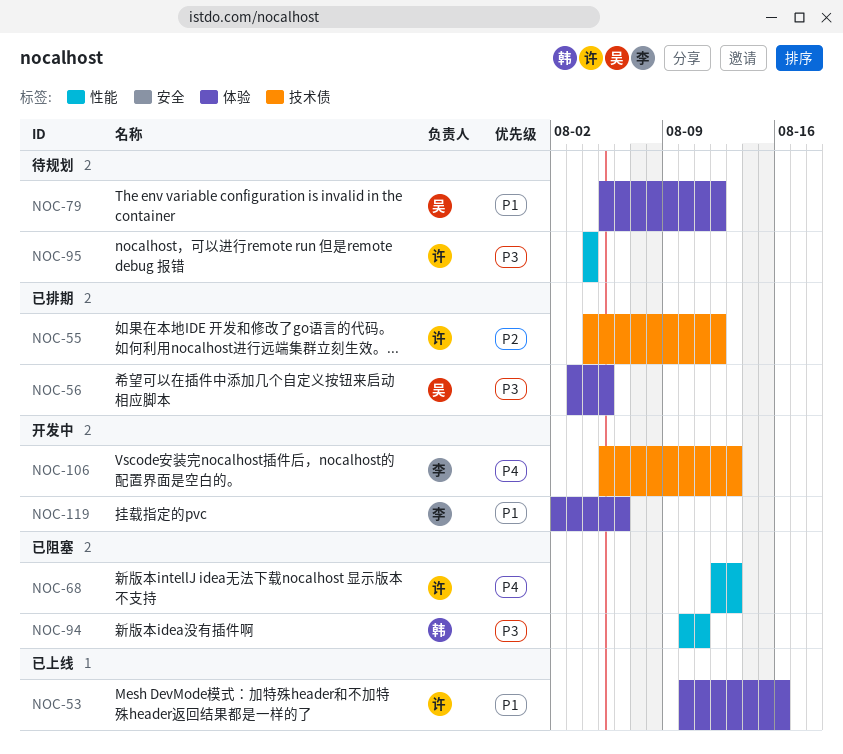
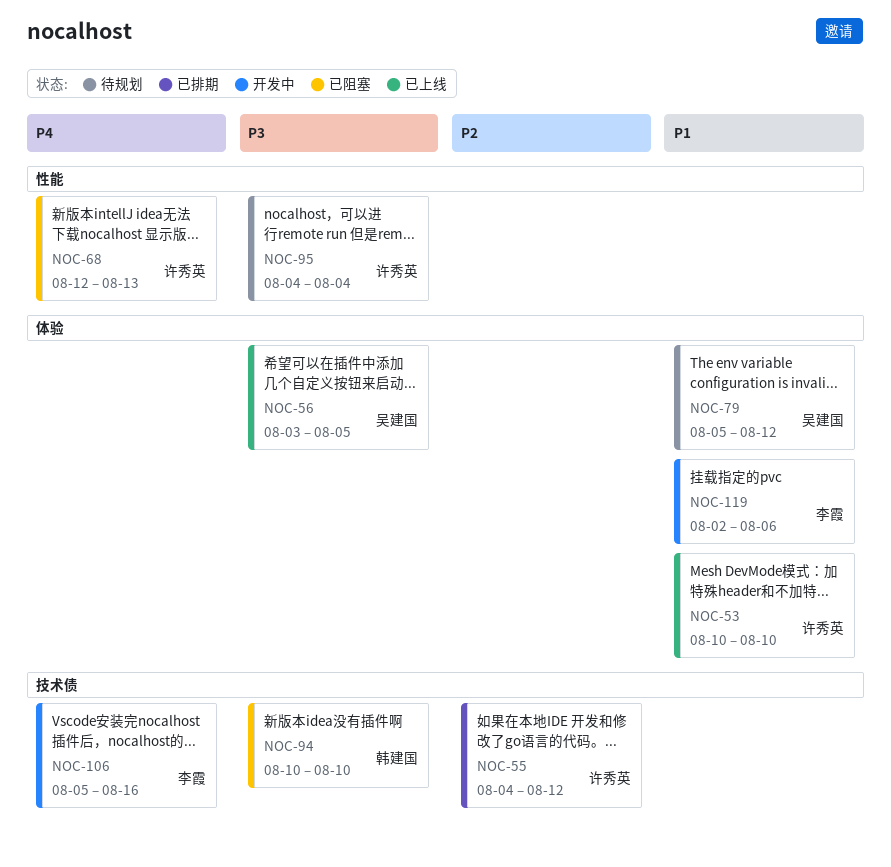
NOC-53, due: Aug 16 -> Aug 10
NOC-56, status: 已排期 -> 已上线
NOC-94, label: 性能 -> 技术债
NOC-94, due: Aug 11 -> Aug 10
NOC-106, due: Aug 13 -> Aug 16

